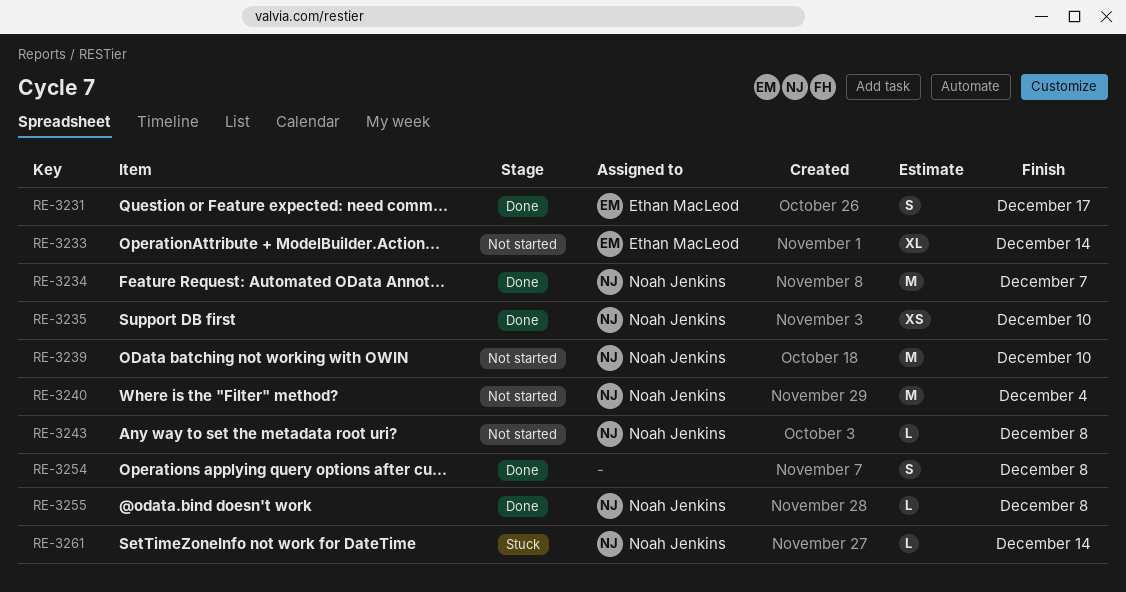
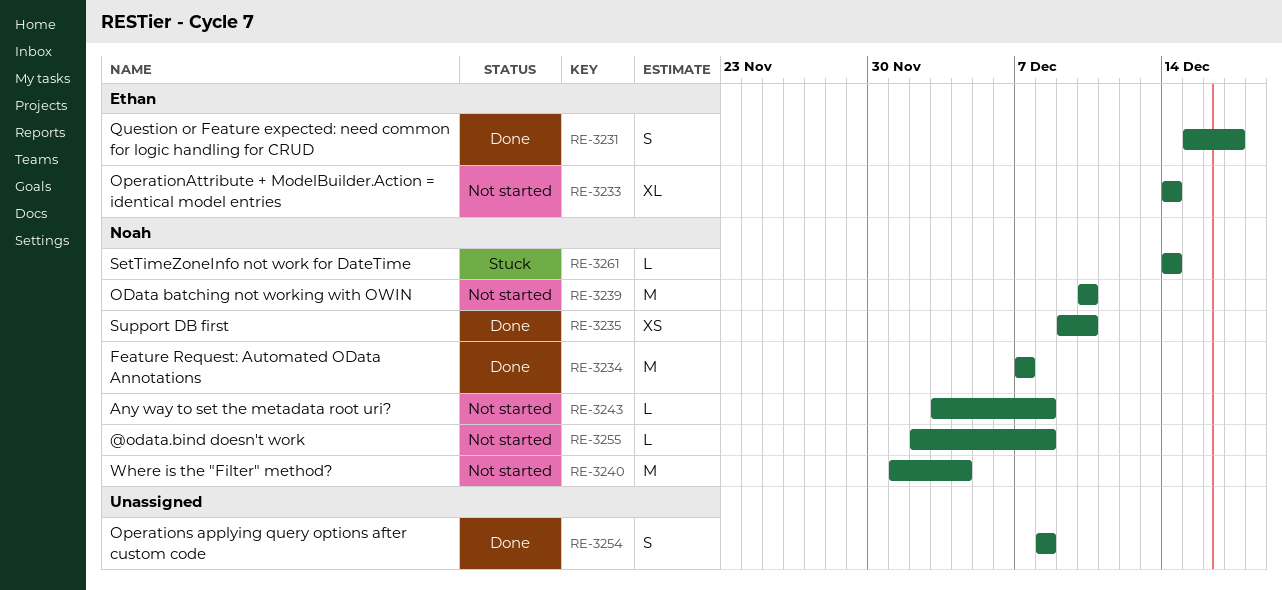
RE-3255, status: Done -> Not started

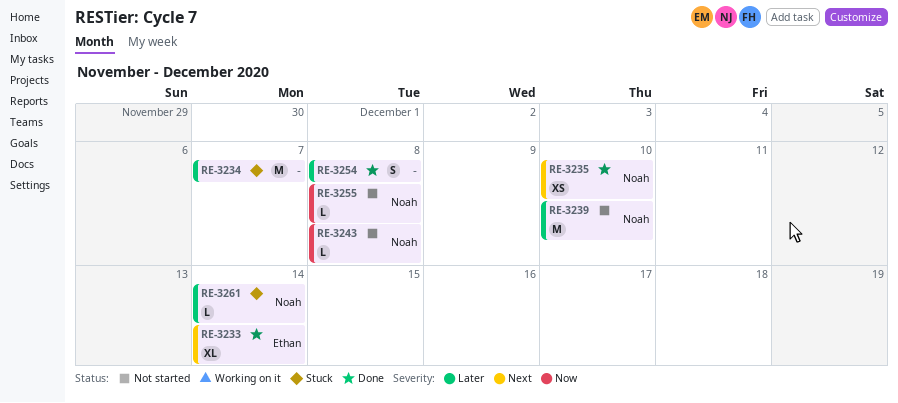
RE-3231: present -> none
RE-3233, status: Not started -> Done
RE-3234, status: Done -> Stuck
RE-3234, owner: Noah -> none
RE-3240: present -> none

